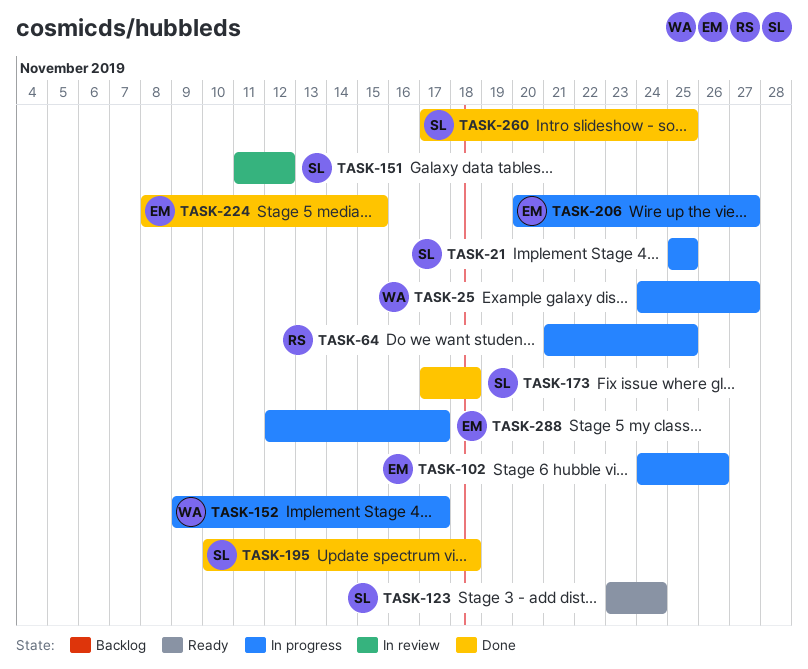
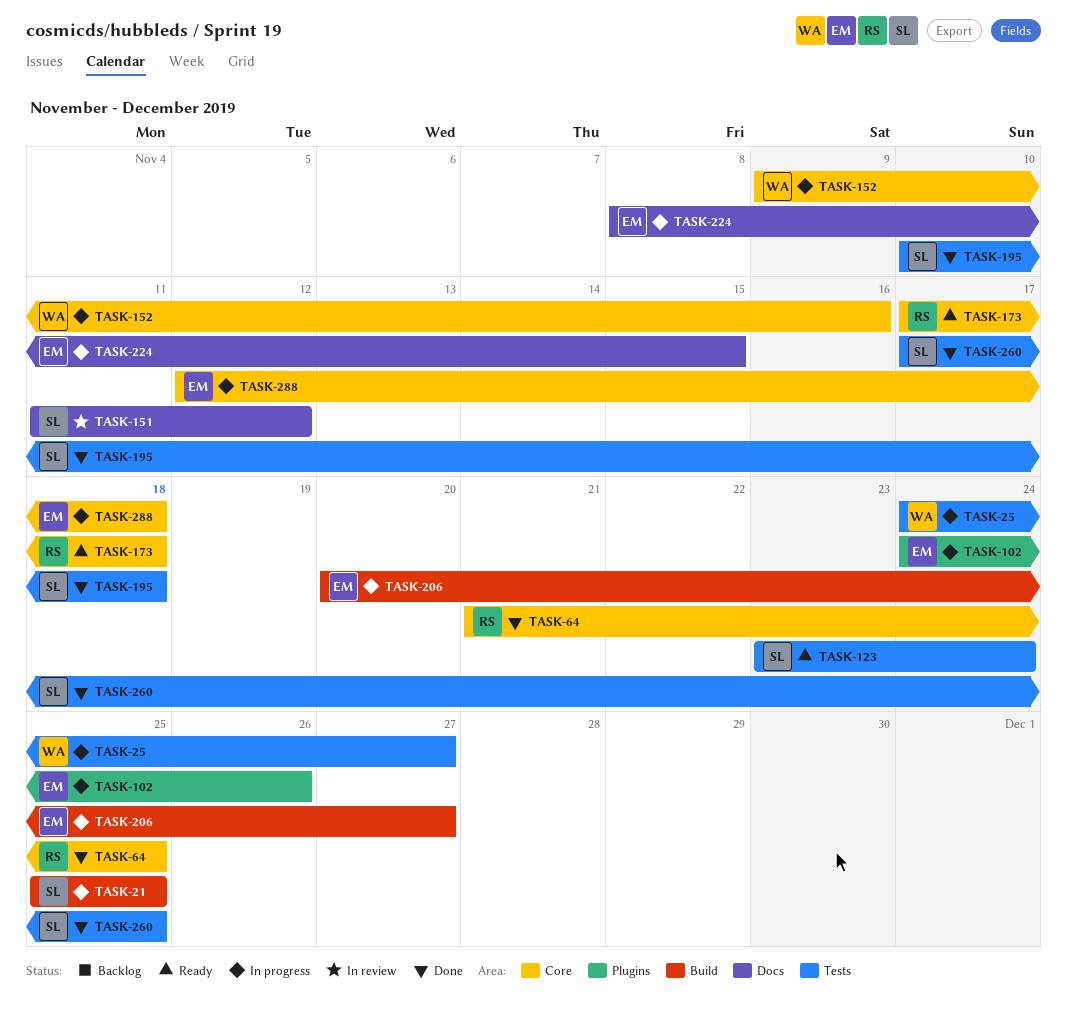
TASK-64, status: In progress -> Done
TASK-152, due: Nov 17 -> Nov 16
TASK-173, status: Done -> Ready
TASK-173, owner: SL -> RS
TASK-224, status: Done -> In progress
TASK-288, due: Nov 17 -> Nov 18

